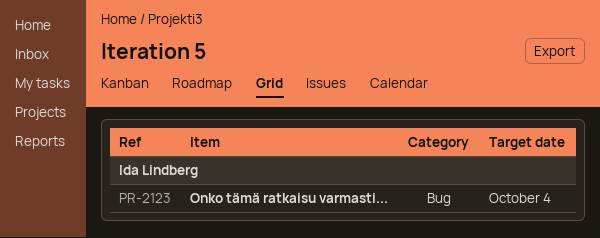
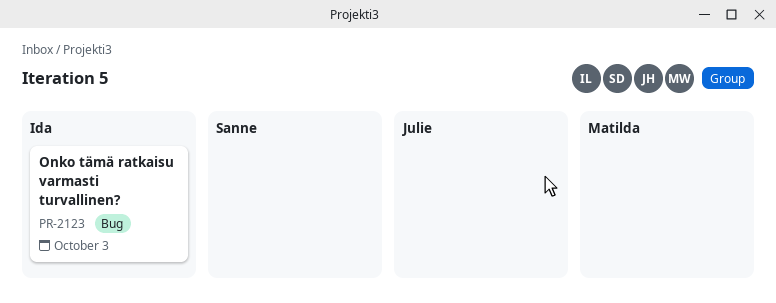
PR-2123, due: Oct 4 -> Oct 3

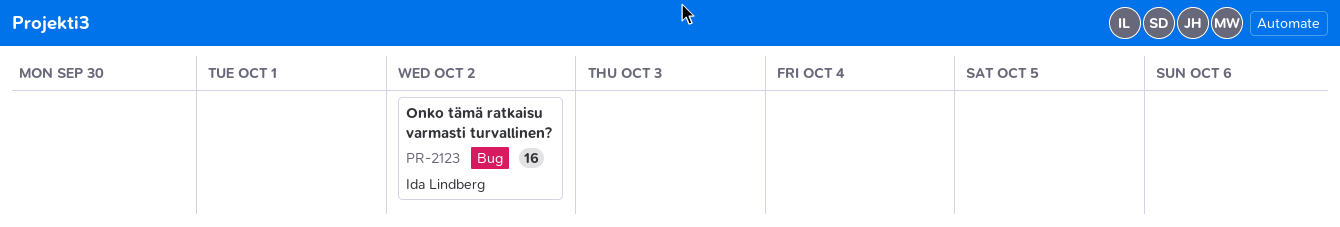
PR-2123, due: Oct 3 -> Oct 2

